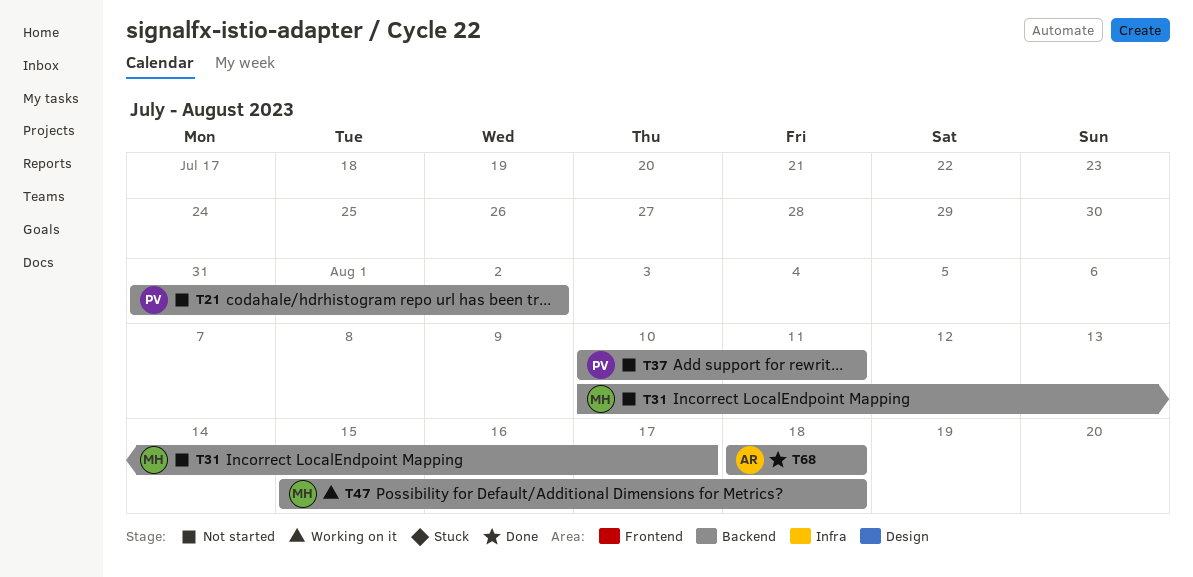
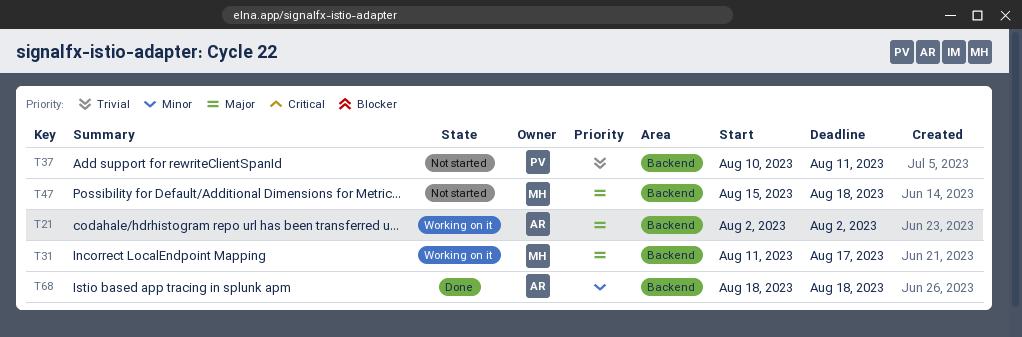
T21, status: Not started -> Working on it
T21, owner: PV -> AR
T21, start: Jul 31 -> Aug 2
T31, status: Not started -> Working on it
T31, start: Aug 10 -> Aug 11
T47, status: Working on it -> Not started

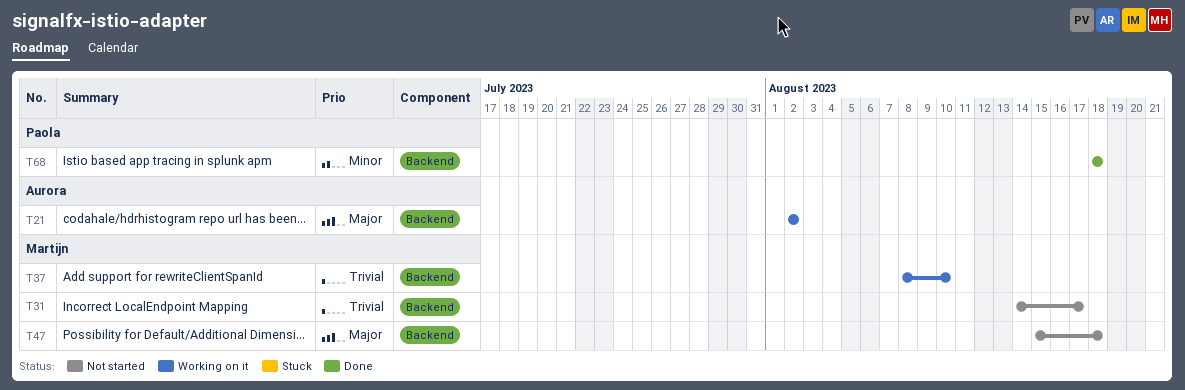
T31, status: Working on it -> Not started
T31, priority: Major -> Trivial
T31, start: Aug 11 -> Aug 14
T37, status: Not started -> Working on it
T37, owner: Paola -> Martijn
T37, start: Aug 10 -> Aug 8
T37, due: Aug 11 -> Aug 10
T68, owner: Aurora -> Paola

